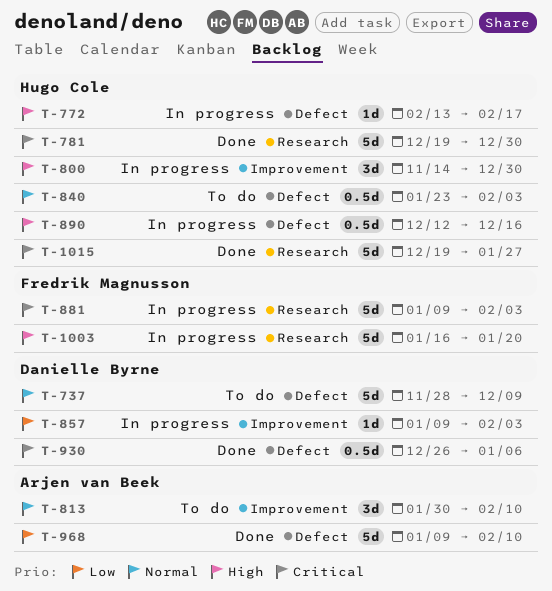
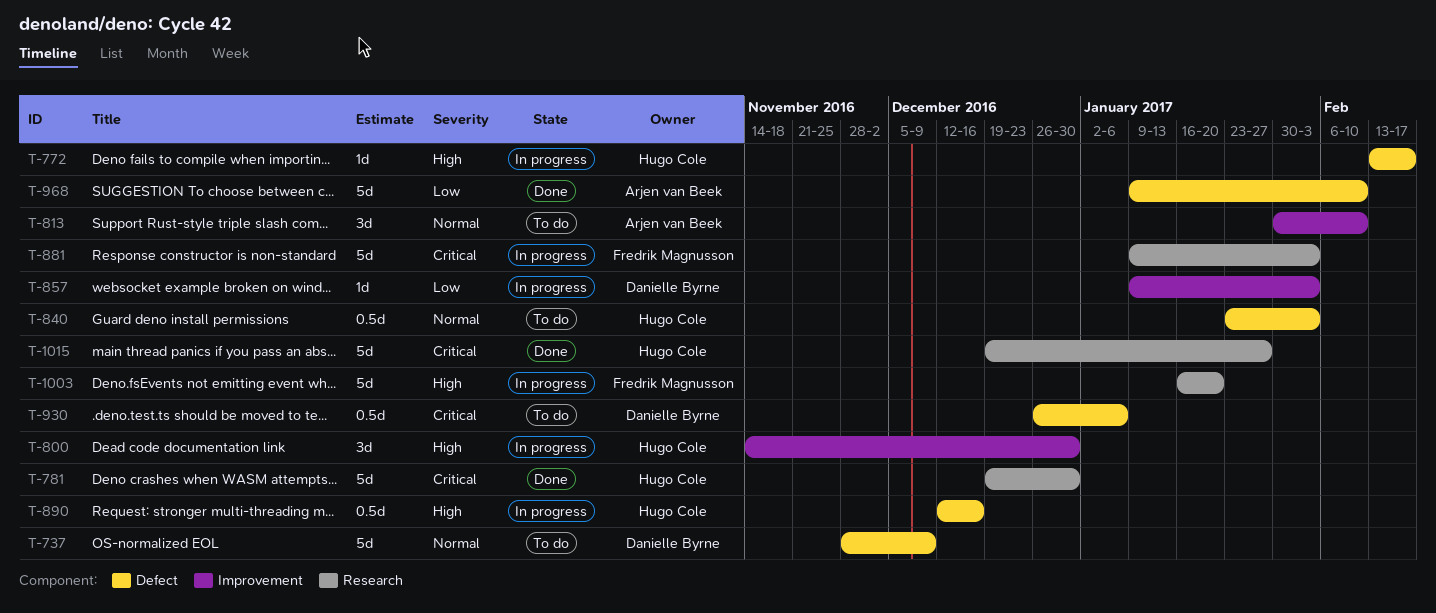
T-930, status: Done -> To do

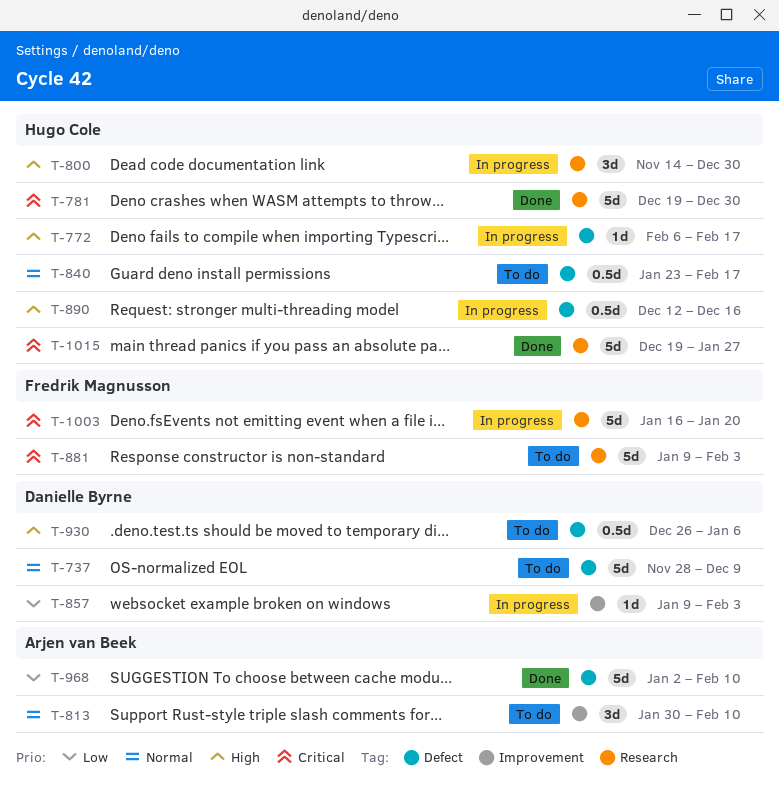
T-772, start: Feb 13 -> Feb 6
T-800, label: Improvement -> Research
T-840, due: Feb 3 -> Feb 17
T-881, status: In progress -> To do
T-930, priority: Critical -> High
T-968, start: Jan 9 -> Jan 2
T-1003, priority: High -> Critical

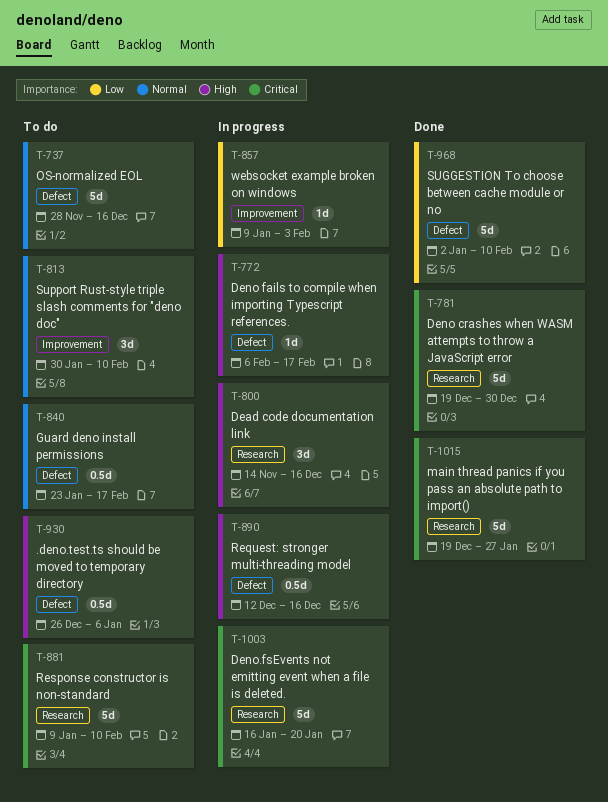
T-737, due: Dec 9 -> Dec 16
T-800, due: Dec 30 -> Dec 16
T-881, due: Feb 3 -> Feb 10

